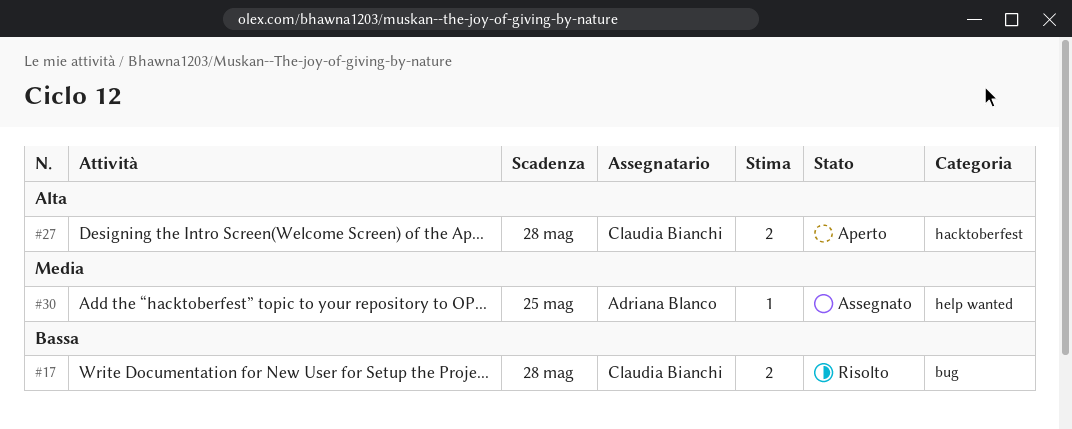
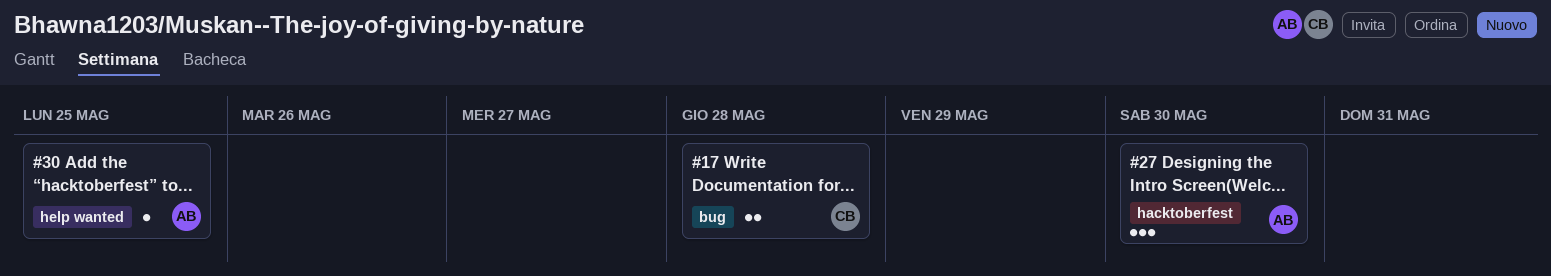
#27, owner: Claudia Bianchi -> Adriana Blanco
#27, estimate: 2 -> 3
#27, due: May 28 -> May 30

